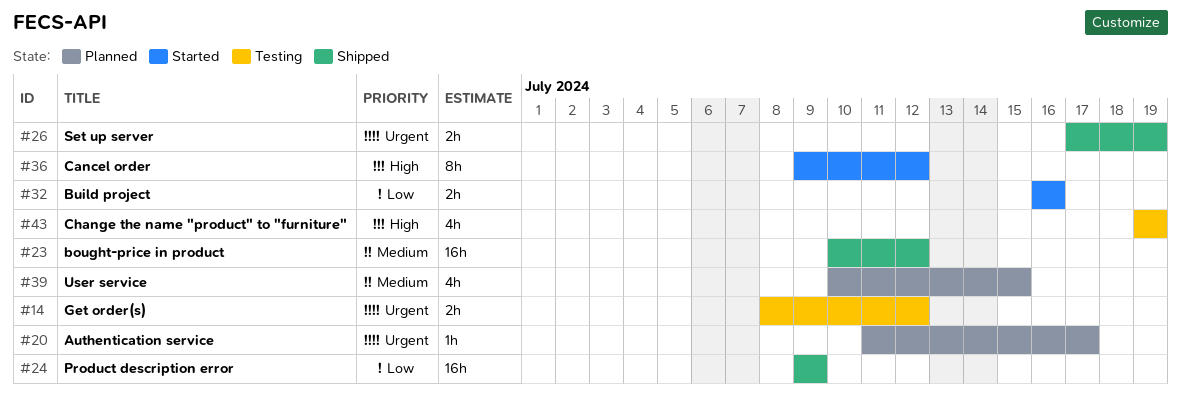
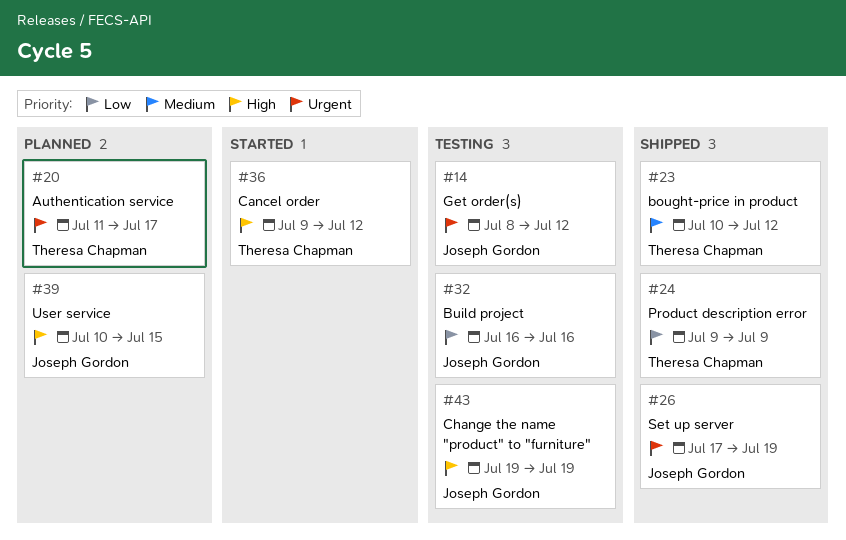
#32, status: Started -> Testing
#39, priority: Medium -> High

